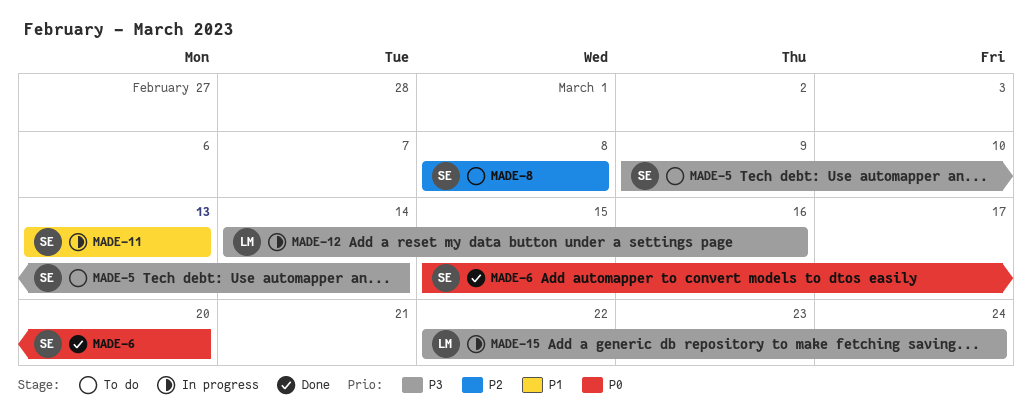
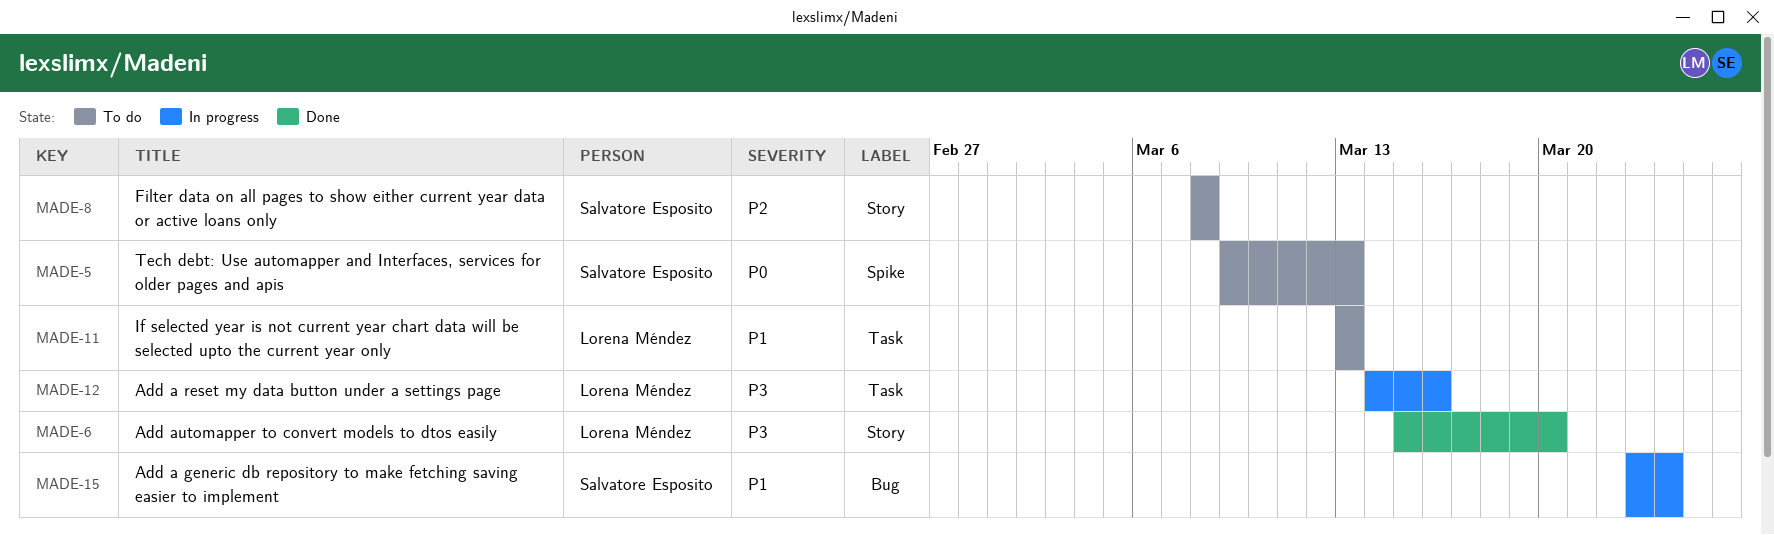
MADE-5, priority: P3 -> P0
MADE-5, due: Mar 14 -> Mar 13
MADE-6, owner: Salvatore Esposito -> Lorena Méndez
MADE-6, priority: P0 -> P3
MADE-11, status: In progress -> To do
MADE-11, owner: Salvatore Esposito -> Lorena Méndez
MADE-15, owner: Lorena Méndez -> Salvatore Esposito
MADE-15, priority: P3 -> P1
MADE-15, start: Mar 22 -> Mar 23

